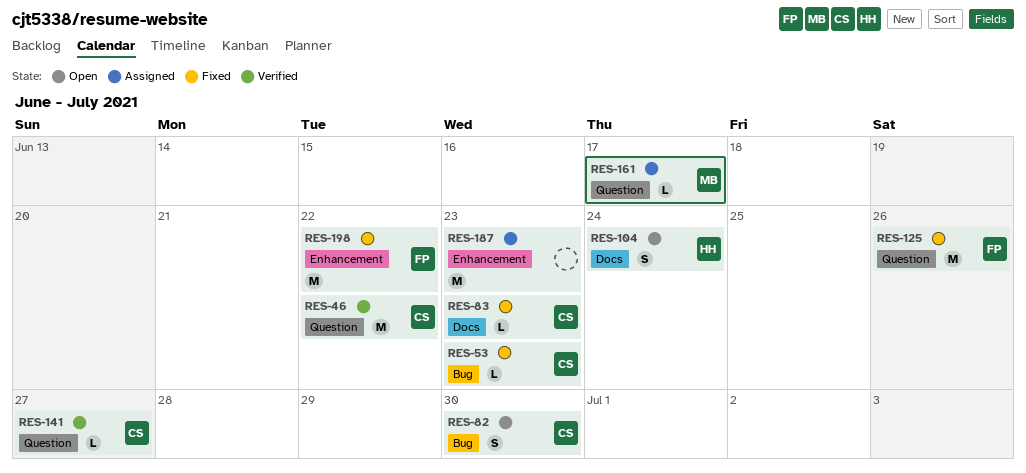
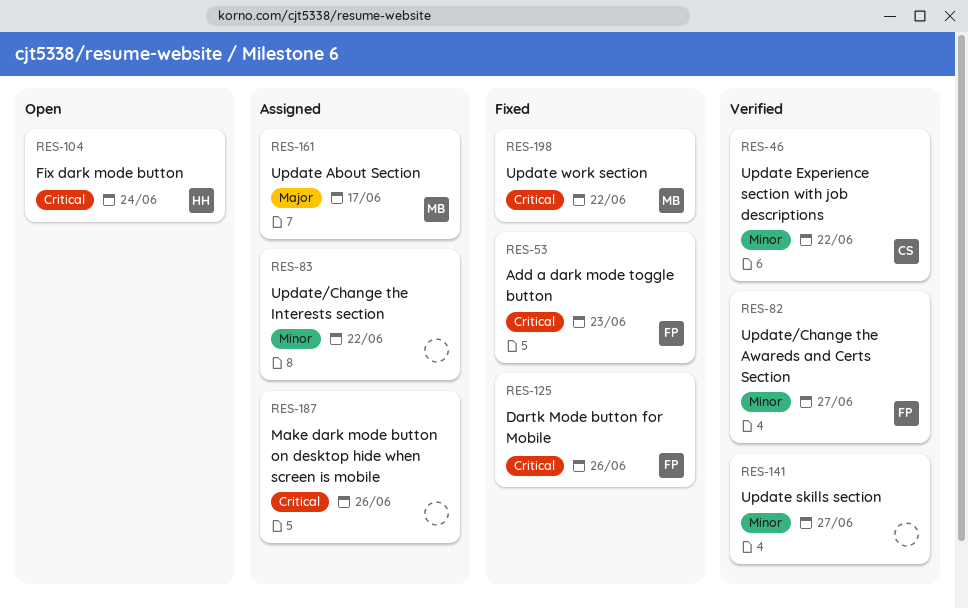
RES-53, owner: CS -> FP
RES-82, status: Open -> Verified
RES-82, owner: CS -> FP
RES-82, due: Jun 30 -> Jun 27
RES-83, status: Fixed -> Assigned
RES-83, owner: CS -> none
RES-83, due: Jun 23 -> Jun 22
RES-141, owner: CS -> none
RES-187, due: Jun 23 -> Jun 26
RES-198, owner: FP -> MB

